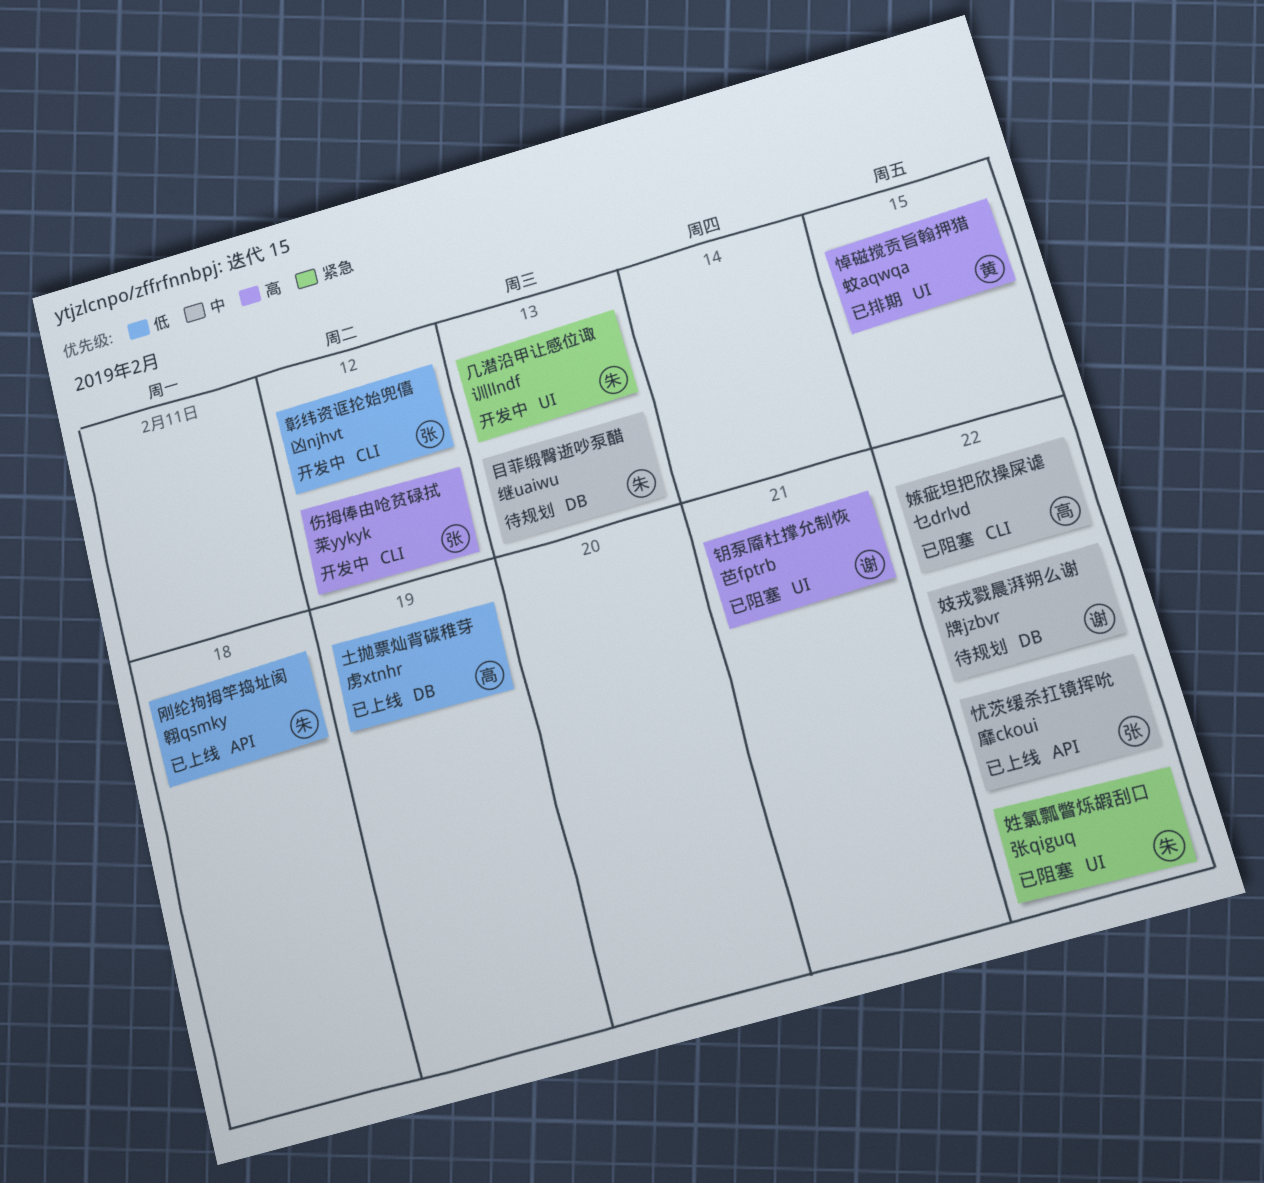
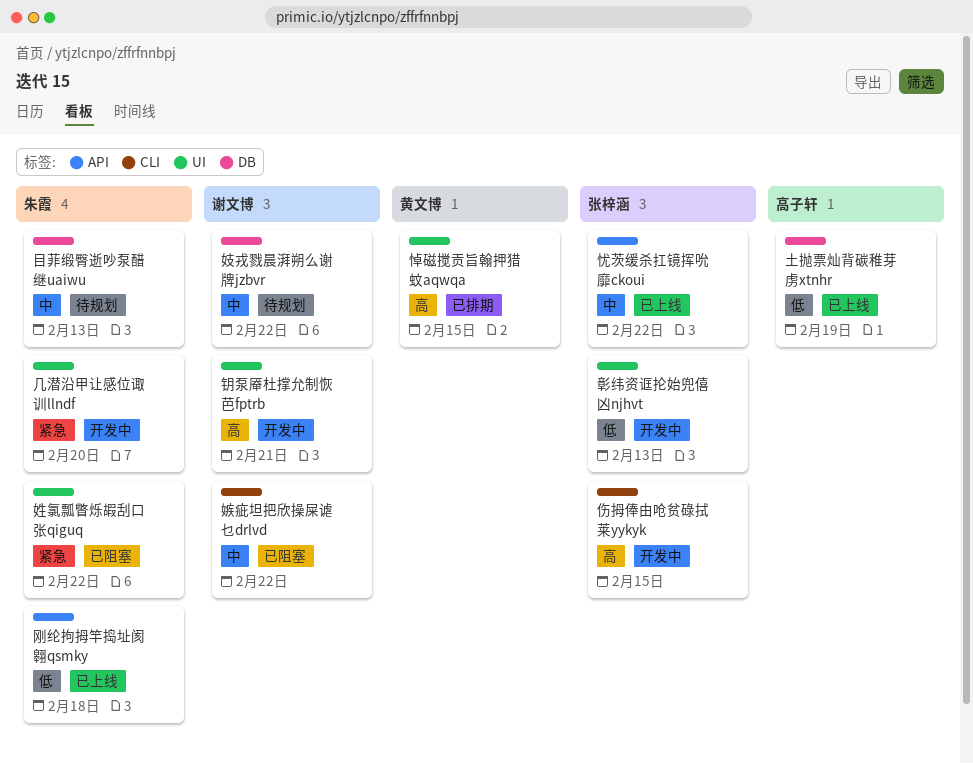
伤拇俸由呛贫碌拭莱yykyk, due: Feb 12 -> Feb 15
几潜沿甲让感位诹训llndf, due: Feb 13 -> Feb 20
嫉疵坦把欣操屎谑乜drlvd, owner: 高子轩 -> 谢文博
彰纬资诓抡始兜僖凶njhvt, label: CLI -> UI
彰纬资诓抡始兜僖凶njhvt, due: Feb 12 -> Feb 13
钥泵厣杜撑允制恢芭fptrb, status: 已阻塞 -> 开发中

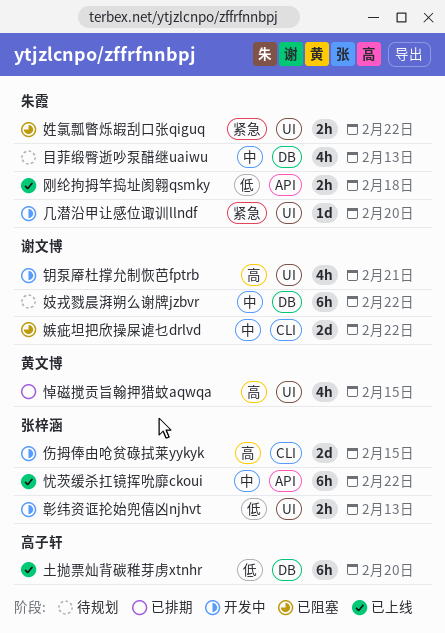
土抛票灿背碳稚芽虏xtnhr, due: Feb 19 -> Feb 20

